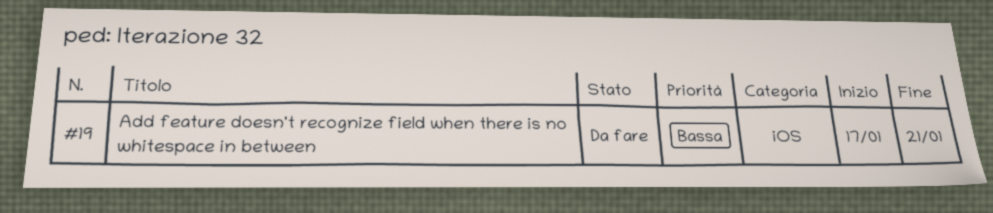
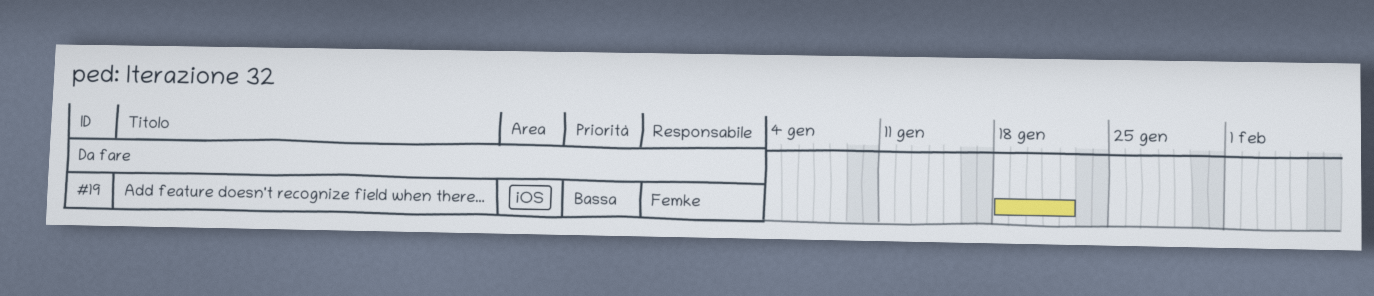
#19, start: Jan 17 -> Jan 18
#19, due: Jan 21 -> Jan 22

